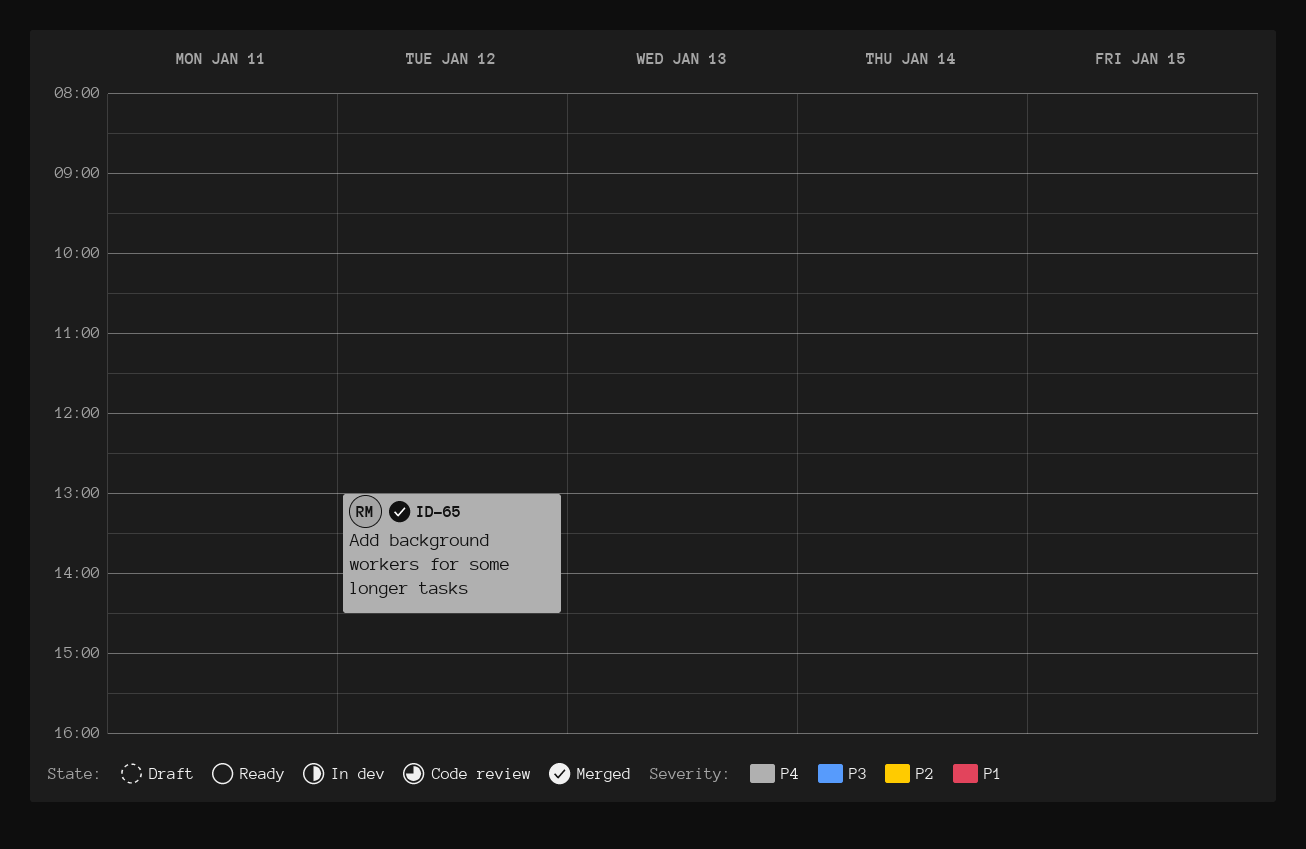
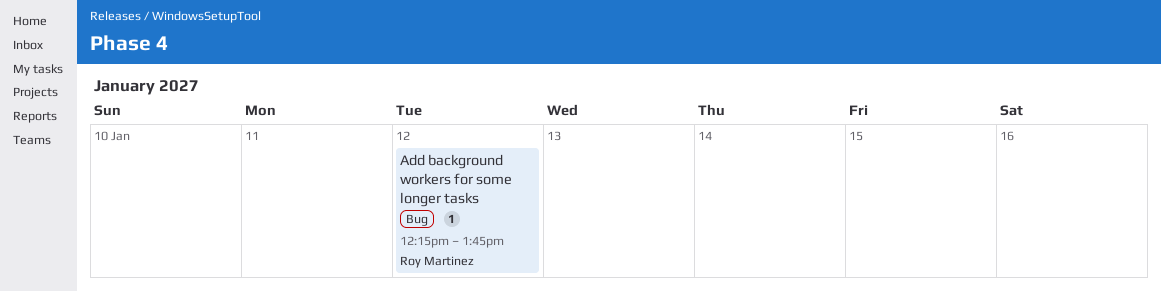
Add background workers for some longer tasks, begins: 13:00 -> 12:15
Add background workers for some longer tasks, ends: 14:30 -> 13:45

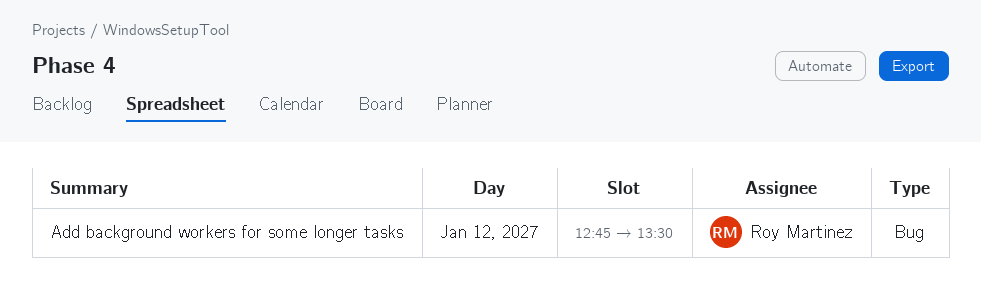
Add background workers for some longer tasks, begins: 12:15 -> 12:45
Add background workers for some longer tasks, ends: 13:45 -> 13:30

